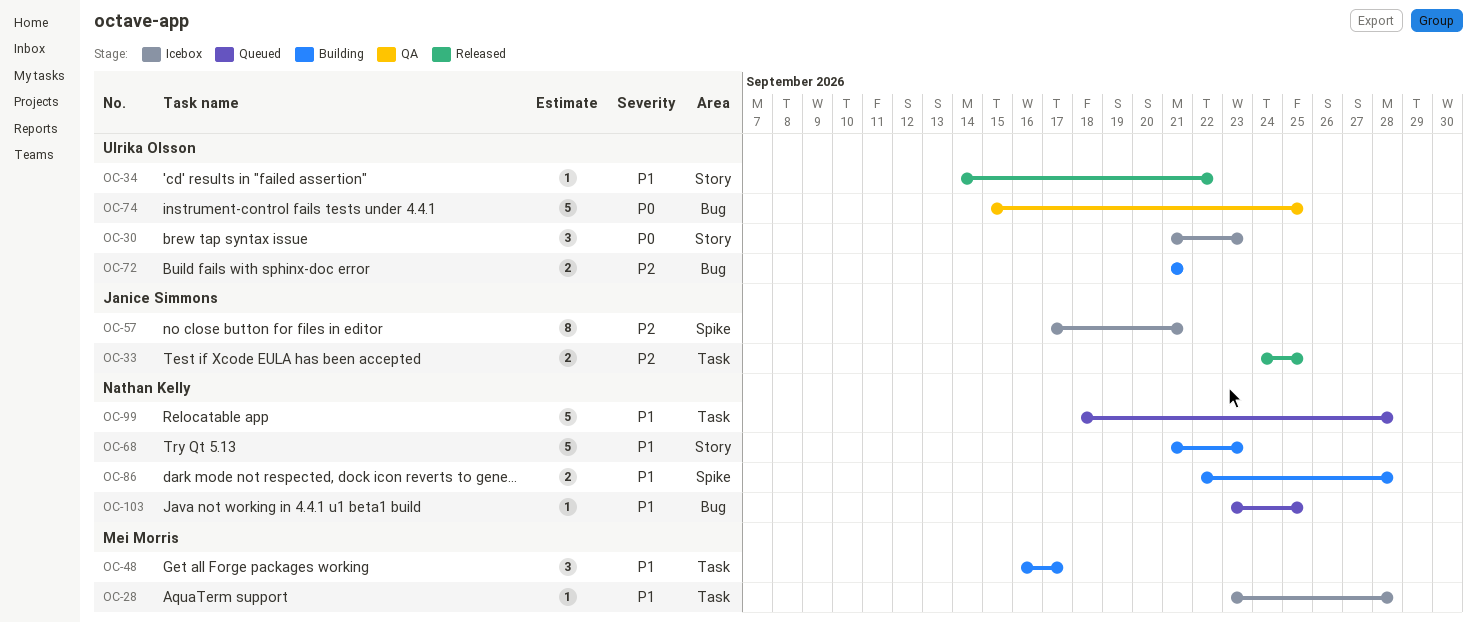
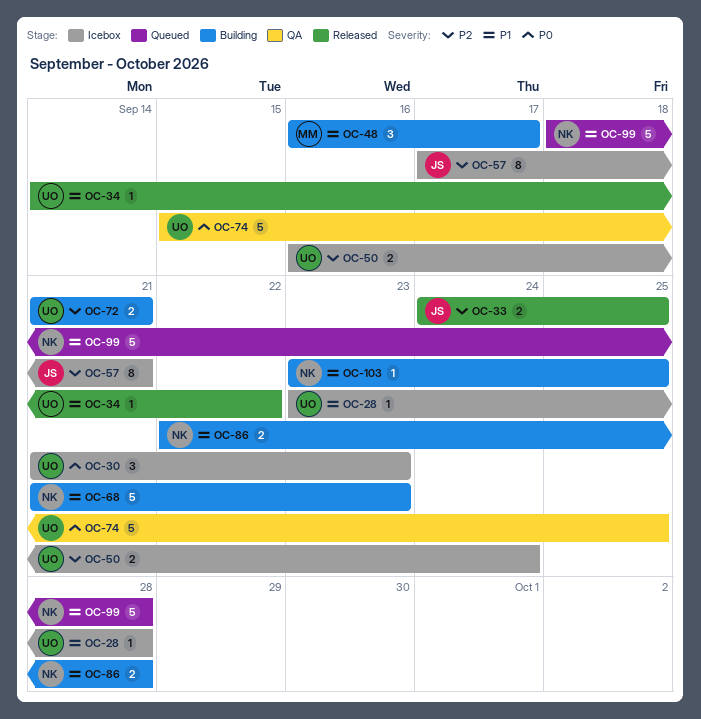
OC-28, owner: Mei Morris -> Ulrika Olsson
OC-50: none -> present
OC-103, status: Queued -> Building

